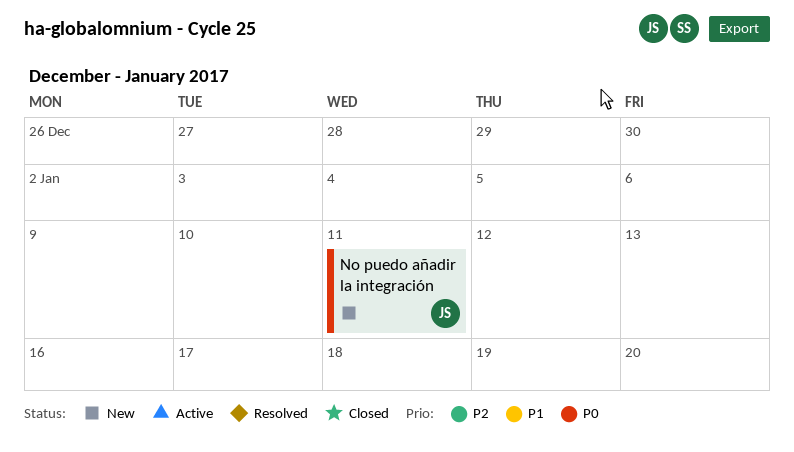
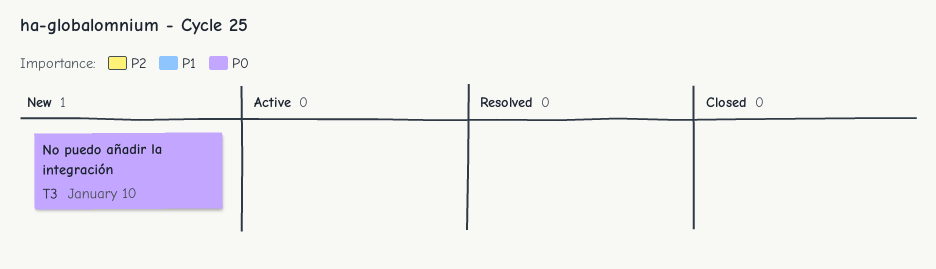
No puedo añadir la integración, due: Jan 11 -> Jan 10

